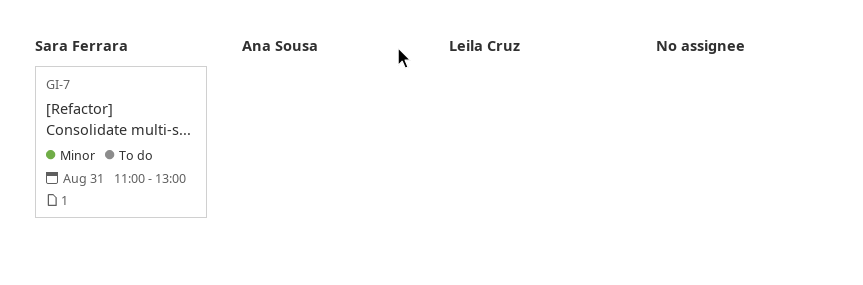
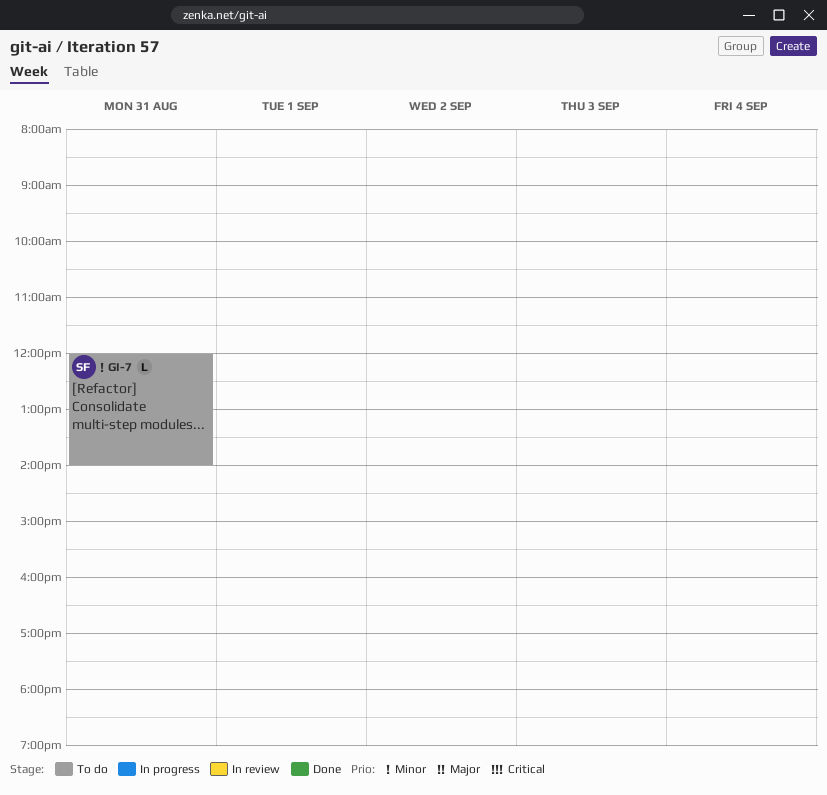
GI-7, begins: 11:00 -> 12:00
GI-7, ends: 13:00 -> 14:00

